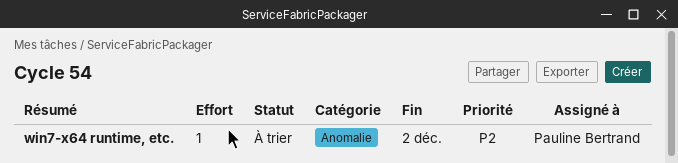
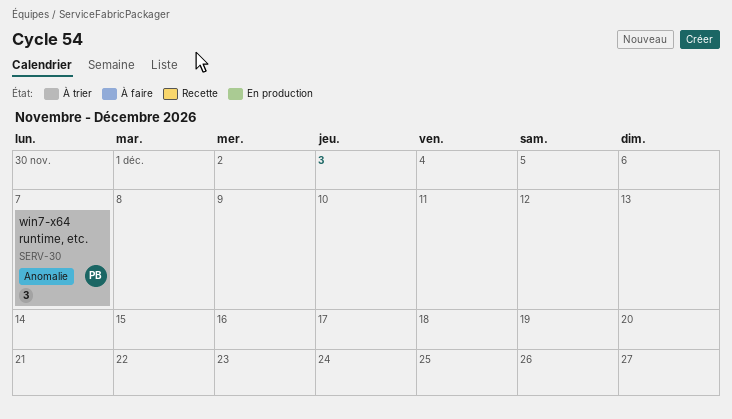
win7-x64 runtime, etc., estimate: 1 -> 3
win7-x64 runtime, etc., due: Dec 2 -> Dec 7

